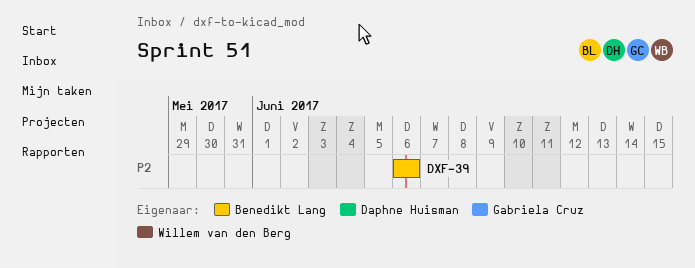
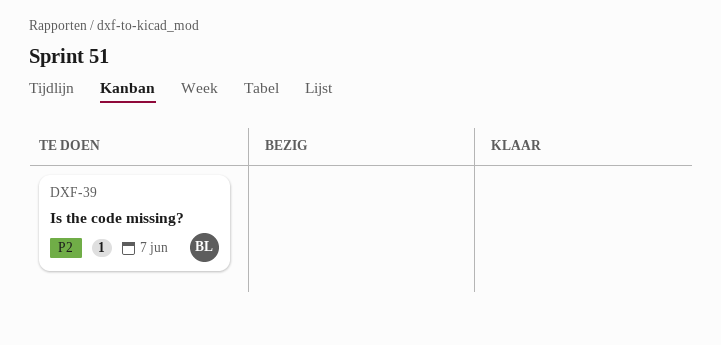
DXF-39, due: Jun 6 -> Jun 7

